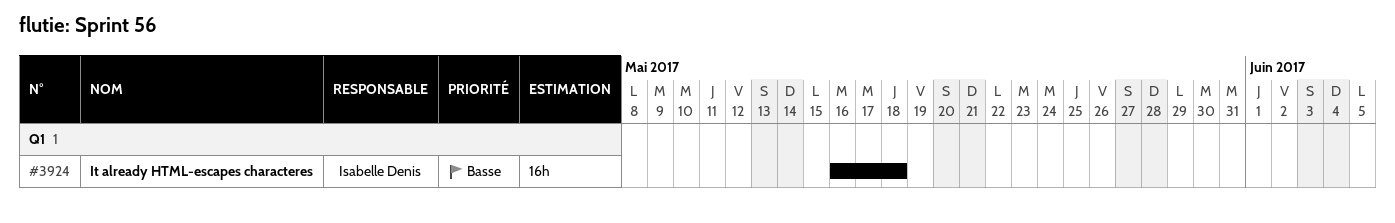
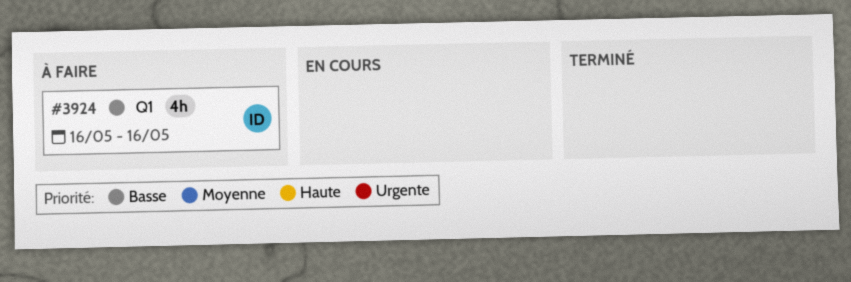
#3924, estimate: 16h -> 4h
#3924, due: May 18 -> May 16

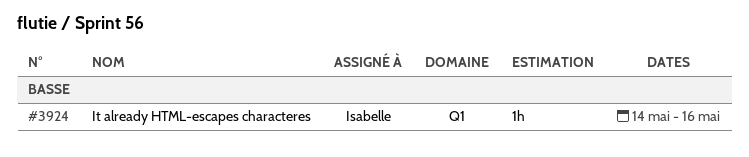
#3924, estimate: 4h -> 1h
#3924, start: May 16 -> May 14

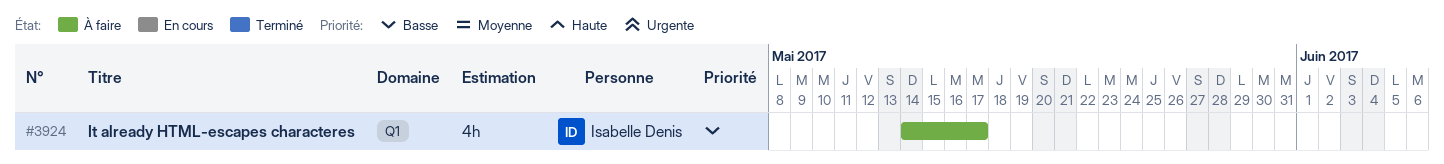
#3924, estimate: 1h -> 4h
#3924, due: May 16 -> May 17

